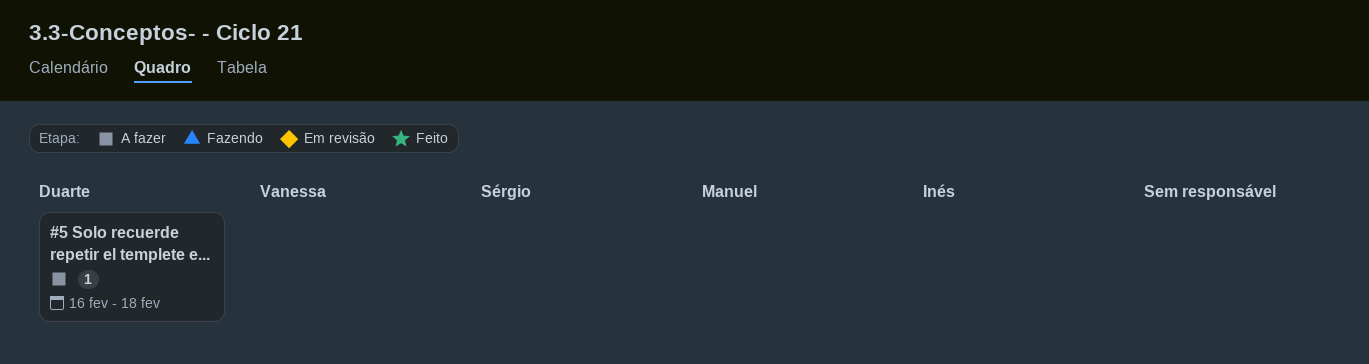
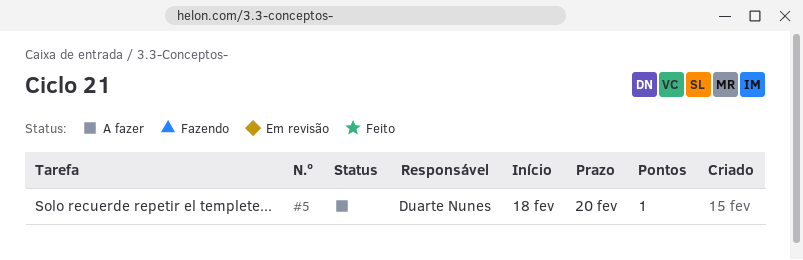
#5, start: Feb 16 -> Feb 18
#5, due: Feb 18 -> Feb 20

